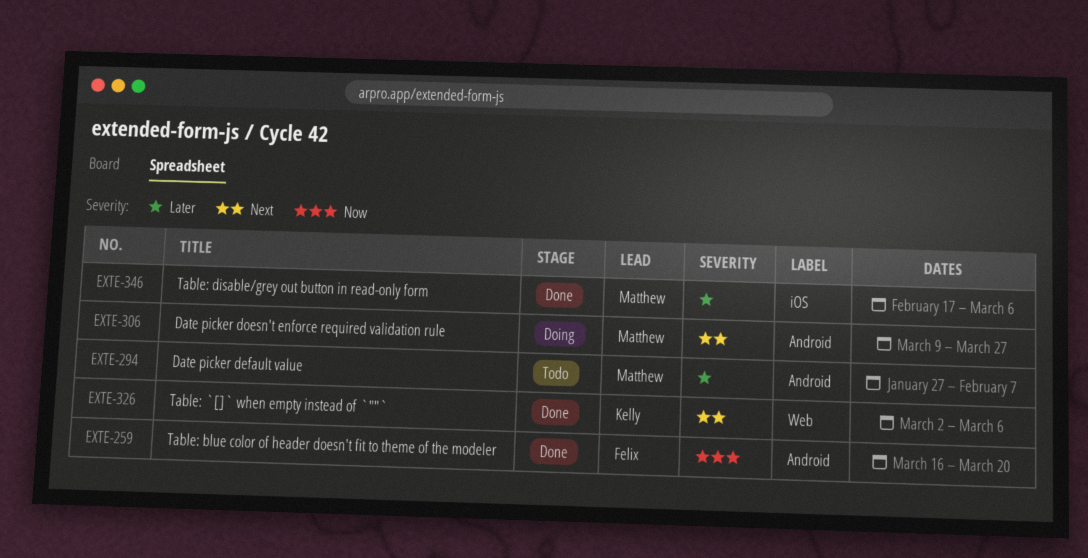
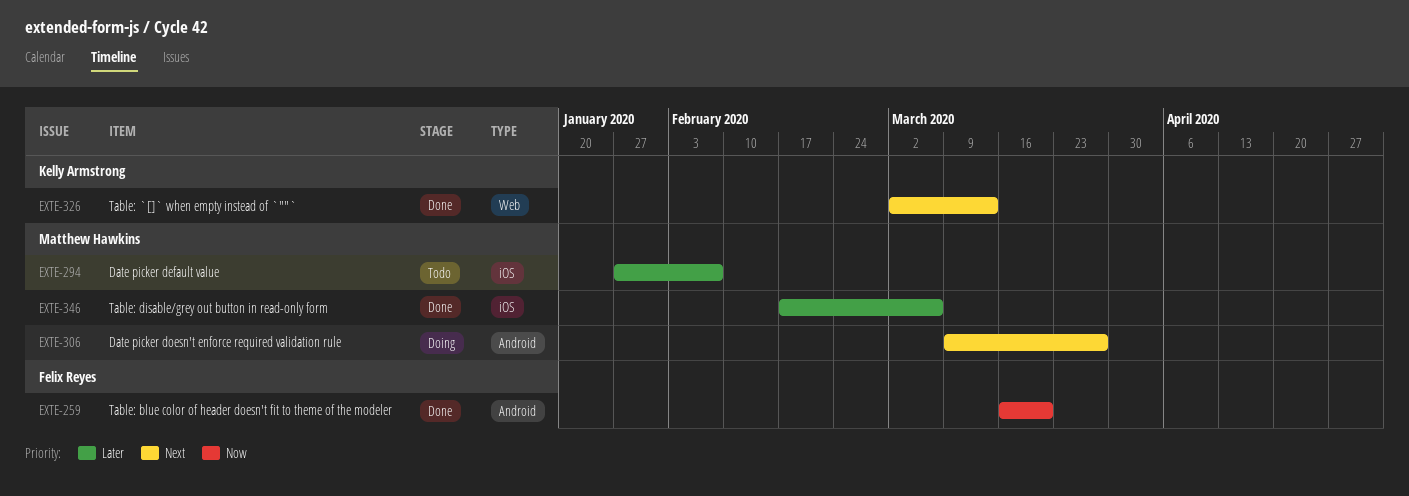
EXTE-294, label: Android -> iOS
EXTE-326, due: Mar 6 -> Mar 13

